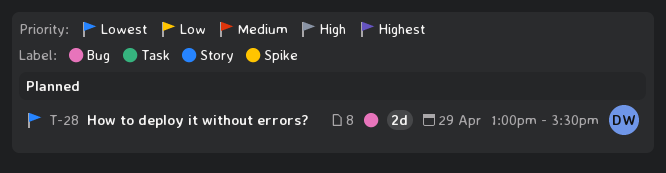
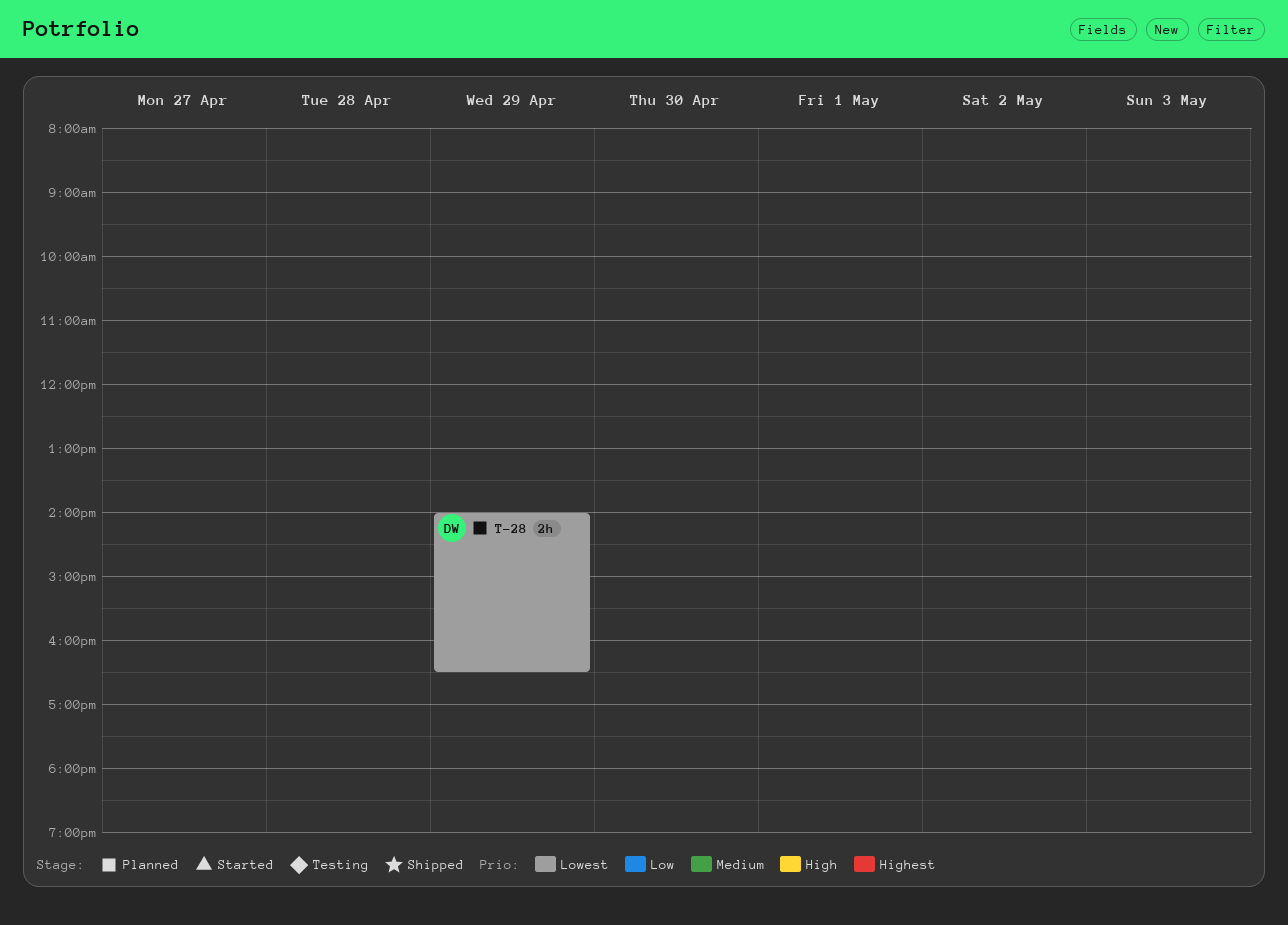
T-28, estimate: 2d -> 2h
T-28, begins: 13:00 -> 14:00
T-28, ends: 15:30 -> 16:30

